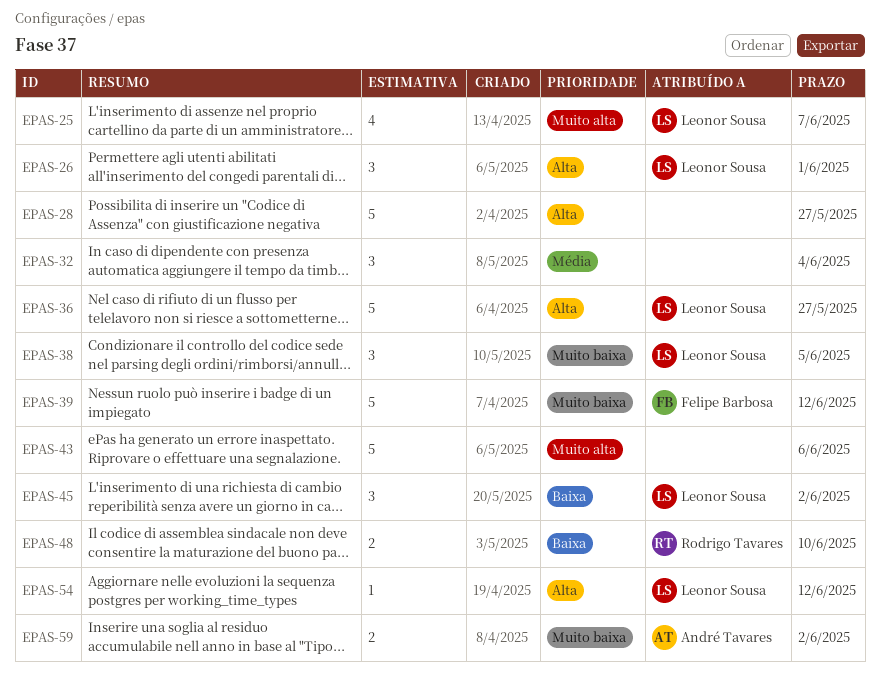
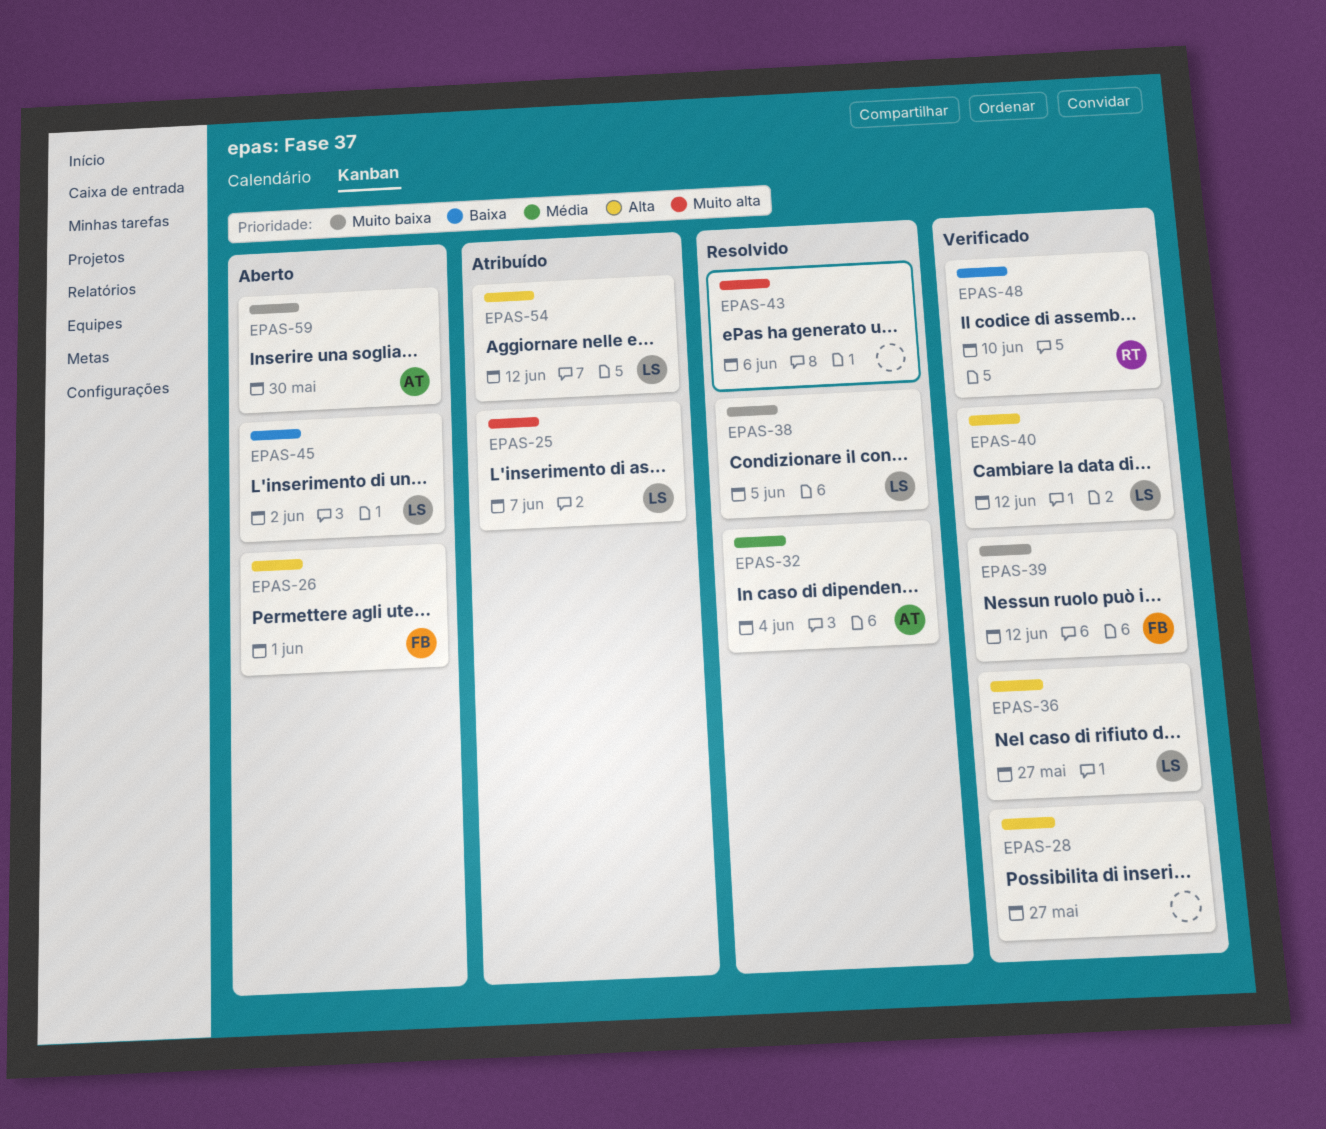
EPAS-26, owner: Leonor Sousa -> Felipe Barbosa
EPAS-32, owner: none -> André Tavares
EPAS-40: none -> present
EPAS-59, due: Jun 2 -> May 30

